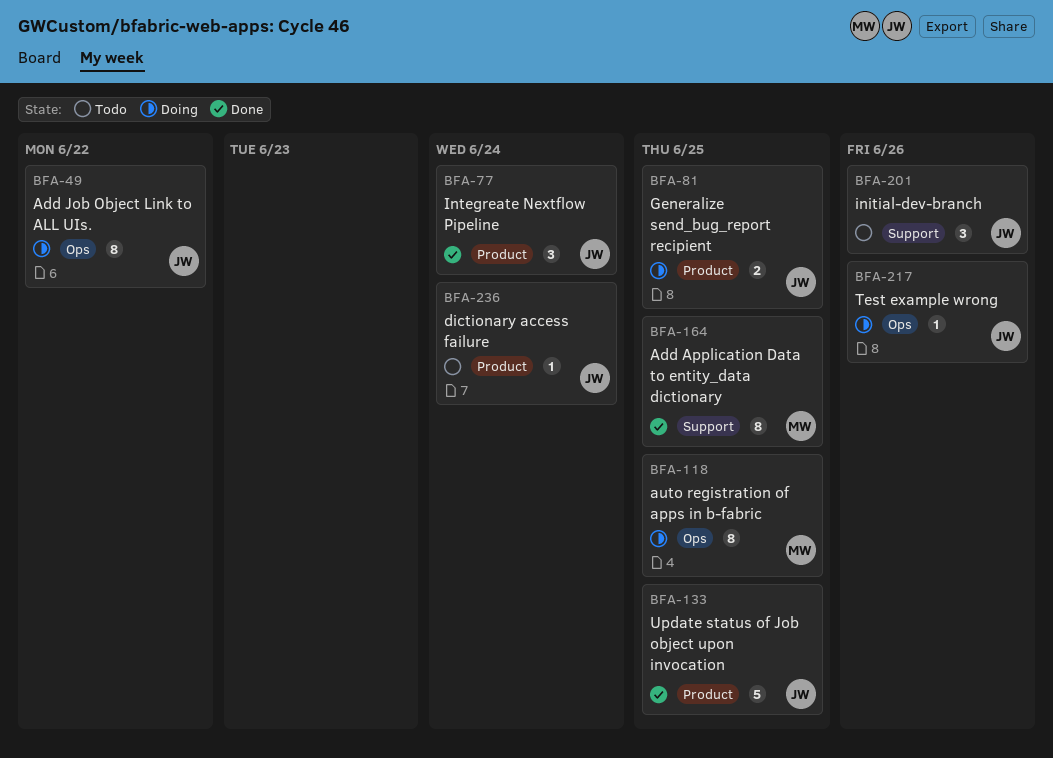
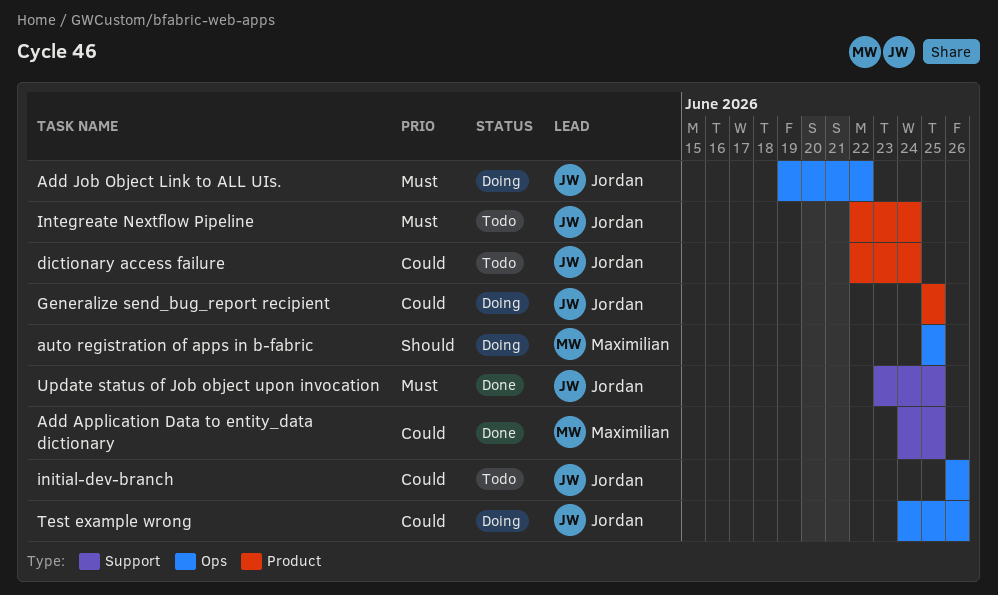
initial-dev-branch, label: Support -> Ops
Integreate Nextflow Pipeline, status: Done -> Todo
Update status of Job object upon invocation, label: Product -> Support

